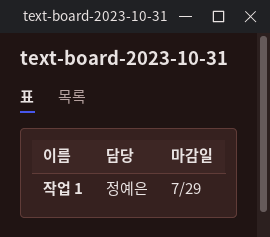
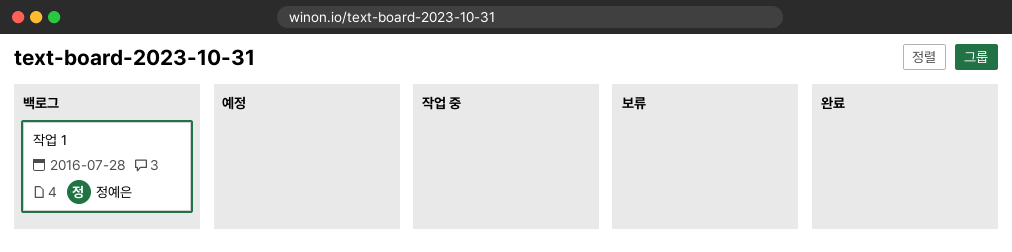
작업 1, due: Jul 29 -> Jul 28

